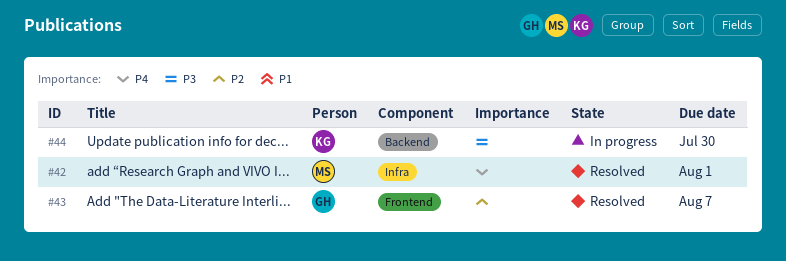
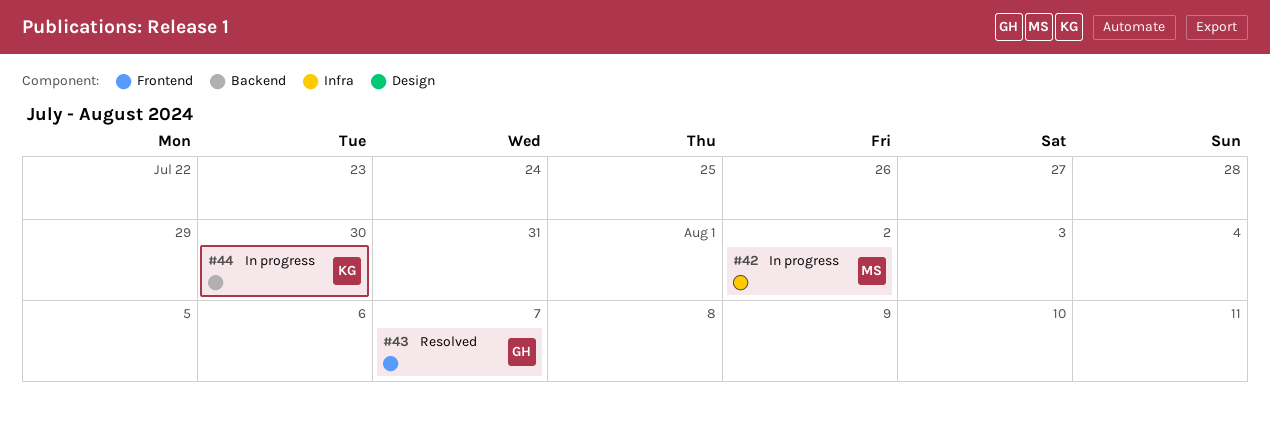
#42, status: Resolved -> In progress
#42, due: Aug 1 -> Aug 2

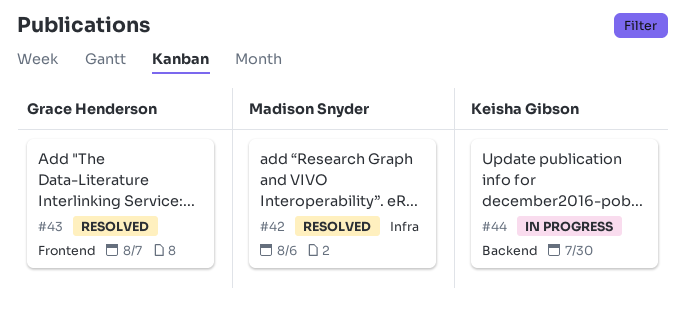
#42, status: In progress -> Resolved
#42, due: Aug 2 -> Aug 6

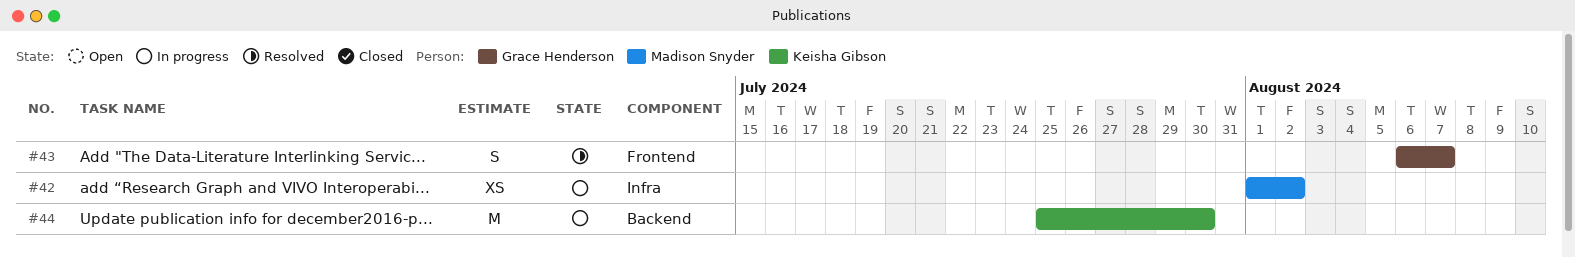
#42, status: Resolved -> In progress
#42, due: Aug 6 -> Aug 2

